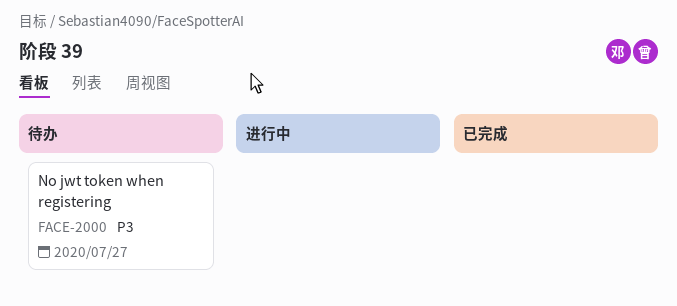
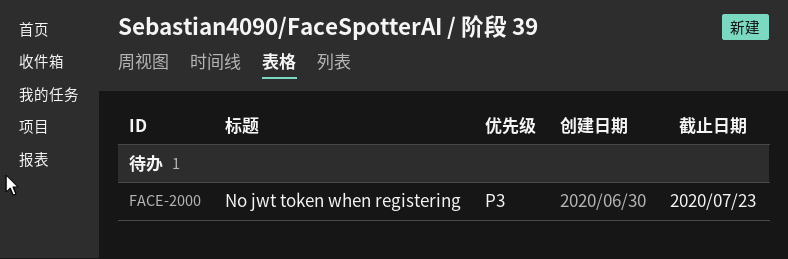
FACE-2000, due: Jul 27 -> Jul 23

